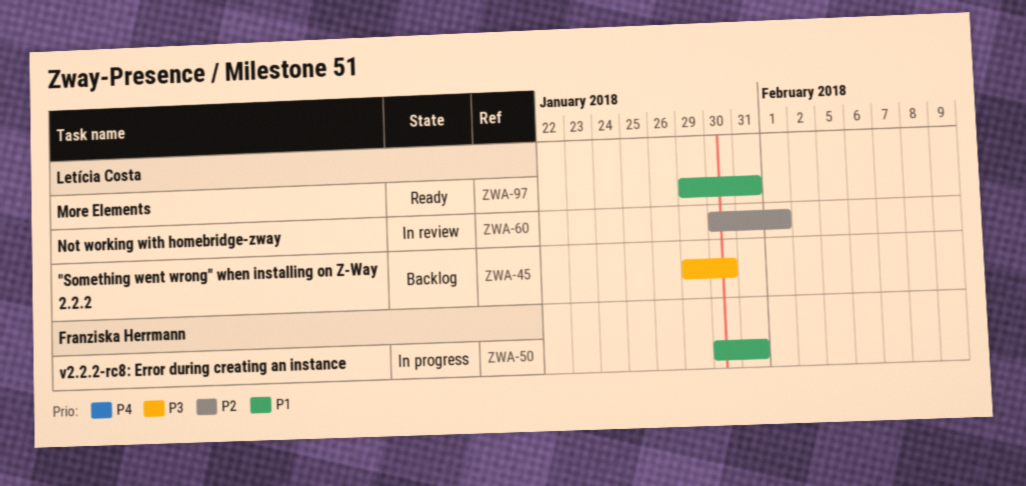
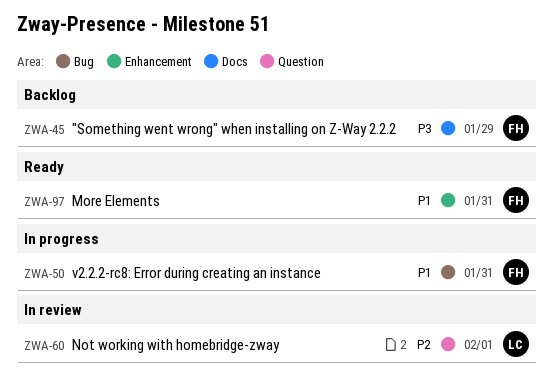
ZWA-45, owner: Letícia Costa -> Franziska Herrmann
ZWA-45, due: Jan 30 -> Jan 29
ZWA-97, owner: Letícia Costa -> Franziska Herrmann

